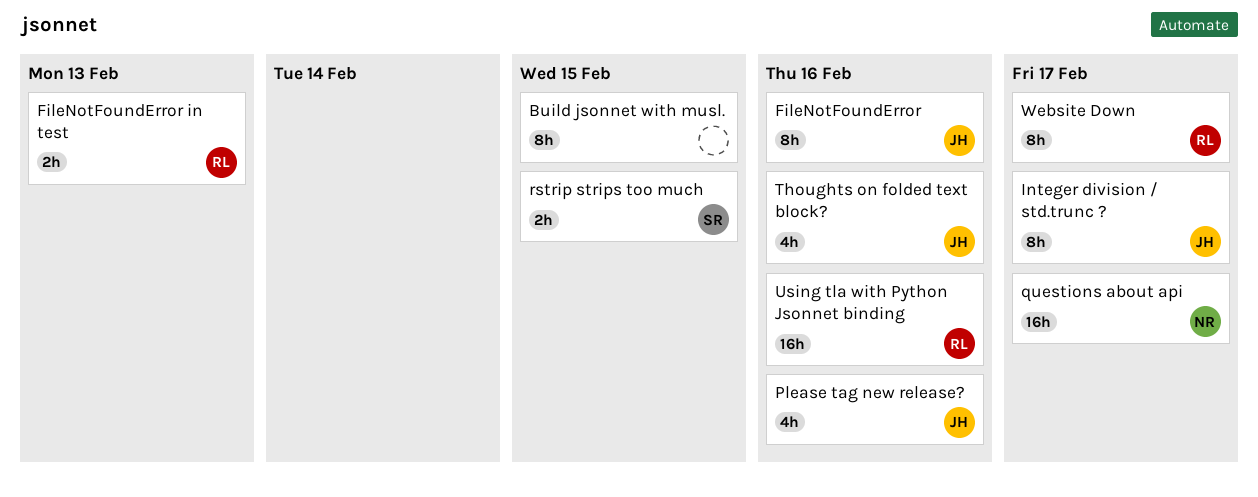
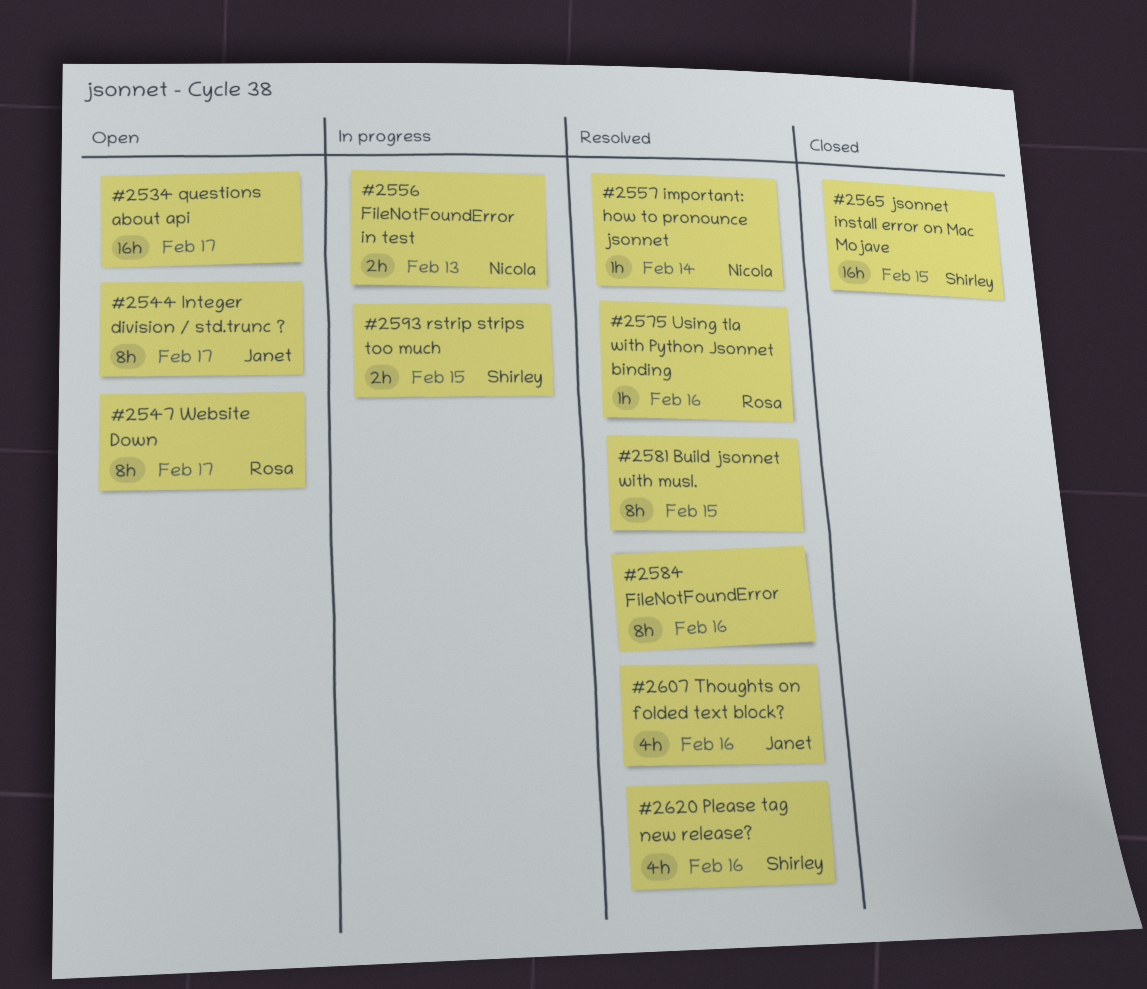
FileNotFoundError, owner: Janet -> none
FileNotFoundError in test, owner: Rosa -> Nicola
important: how to pronounce jsonnet: none -> present
jsonnet install error on Mac Mojave: none -> present
Please tag new release?, owner: Janet -> Shirley
questions about api, owner: Nicola -> none
Using tla with Python Jsonnet binding, estimate: 16h -> 1h

